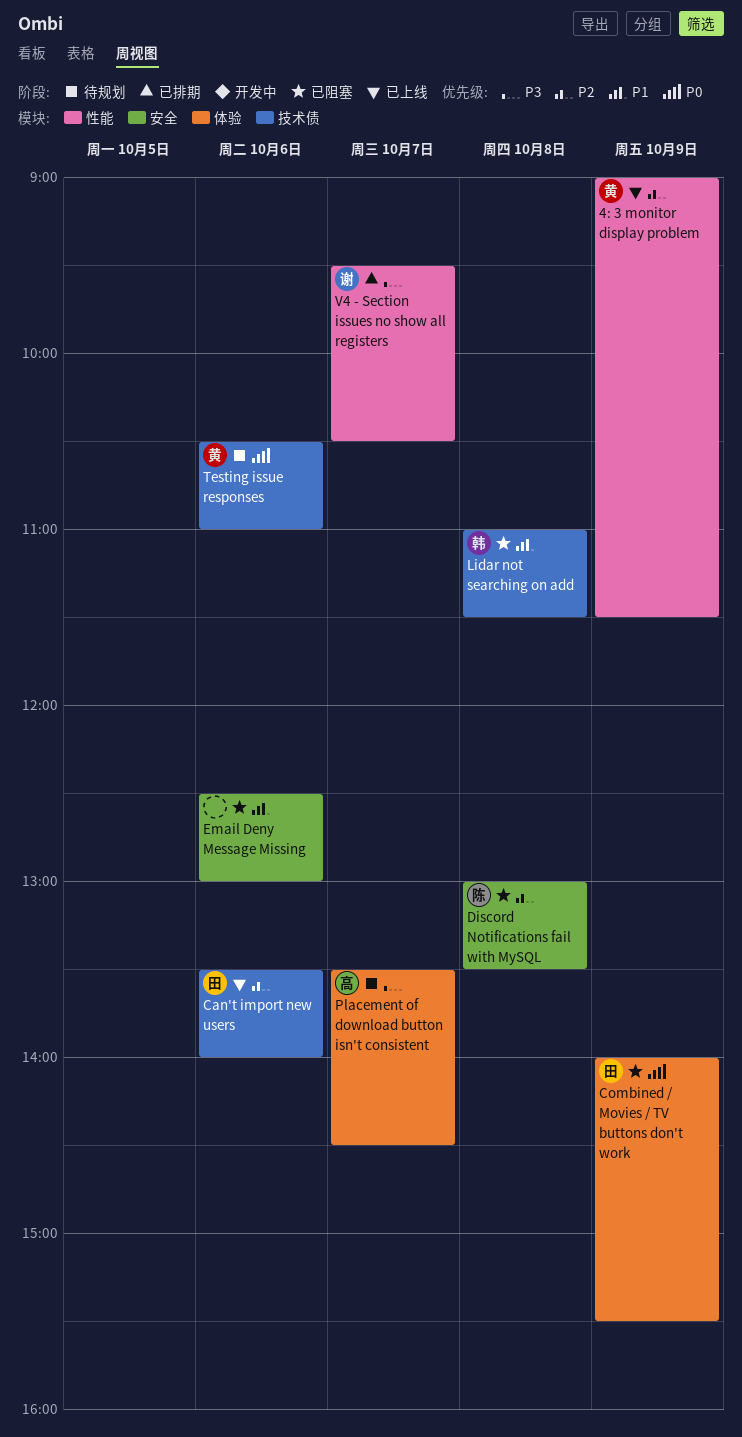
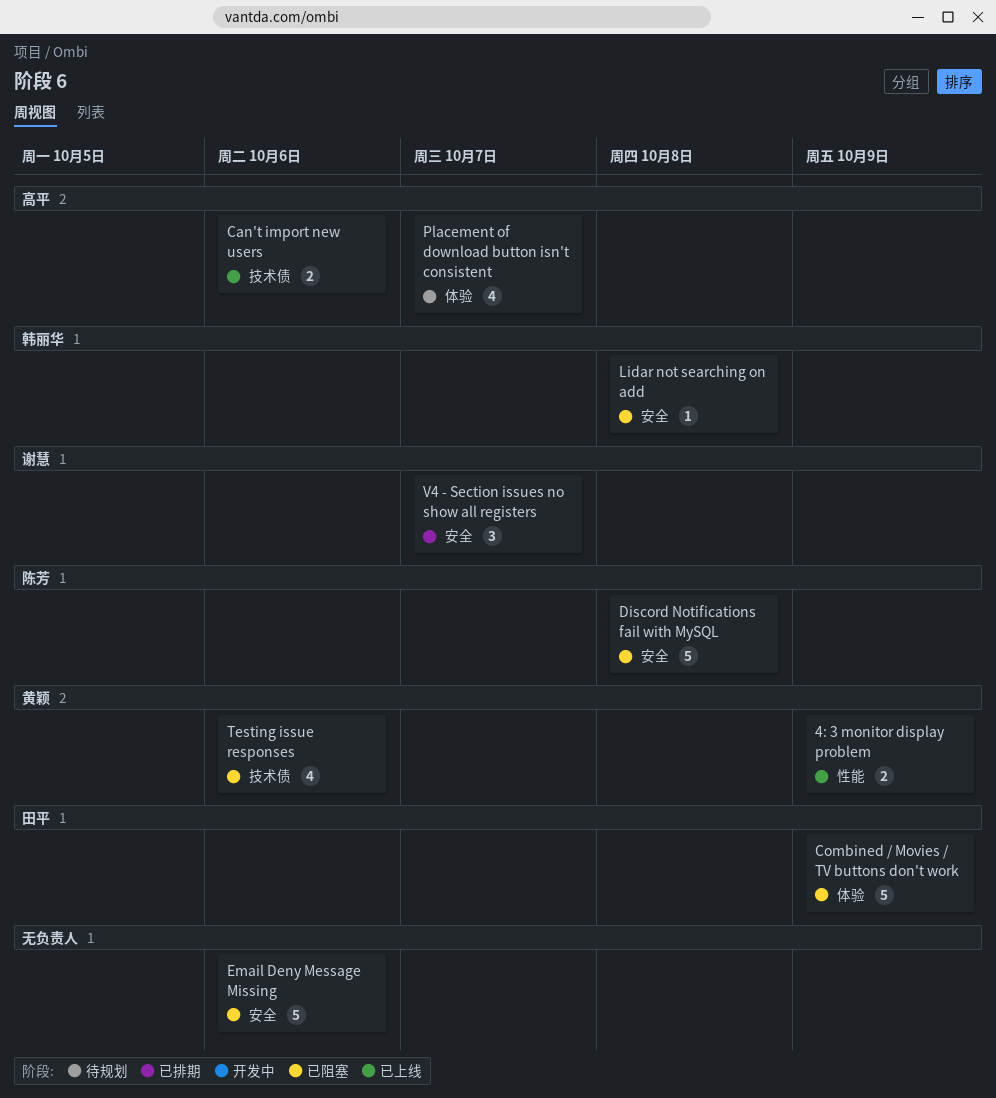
Can't import new users, owner: 田平 -> 高平
Lidar not searching on add, label: 技术债 -> 安全
Testing issue responses, status: 待规划 -> 已阻塞
V4 - Section issues no show all registers, label: 性能 -> 安全

